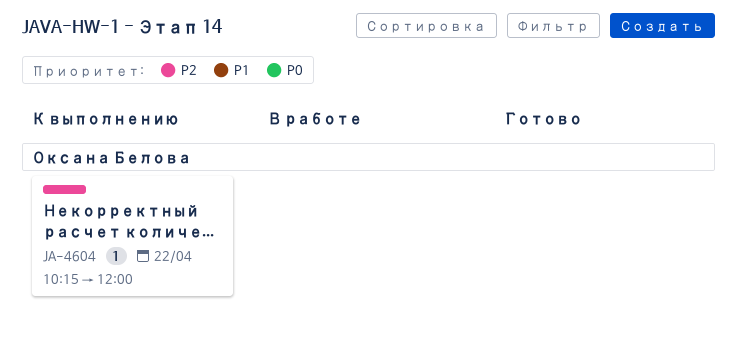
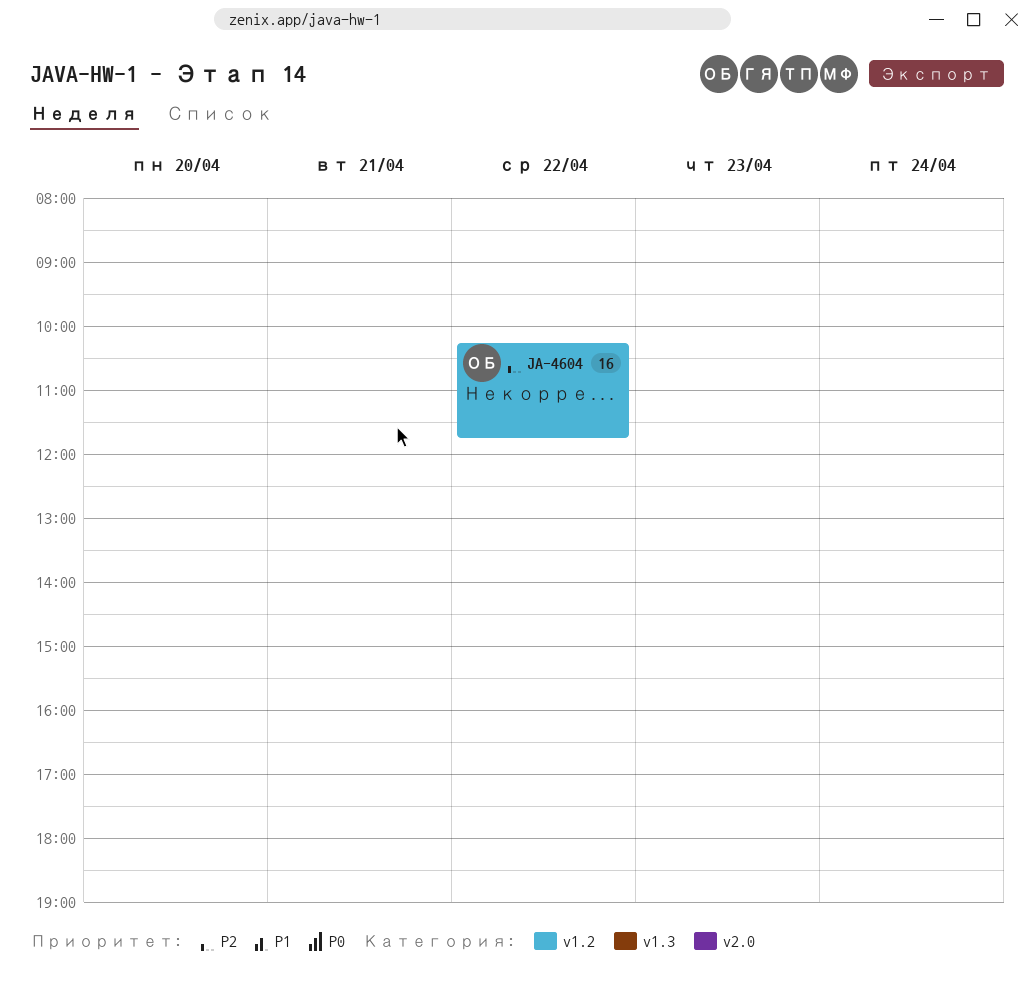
JA-4604, estimate: 1 -> 16
JA-4604, ends: 12:00 -> 11:45

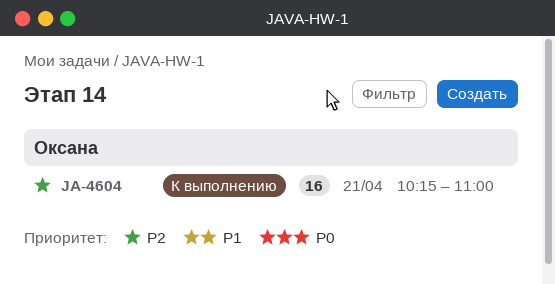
JA-4604, day: Apr 22 -> Apr 21
JA-4604, ends: 11:45 -> 11:00

